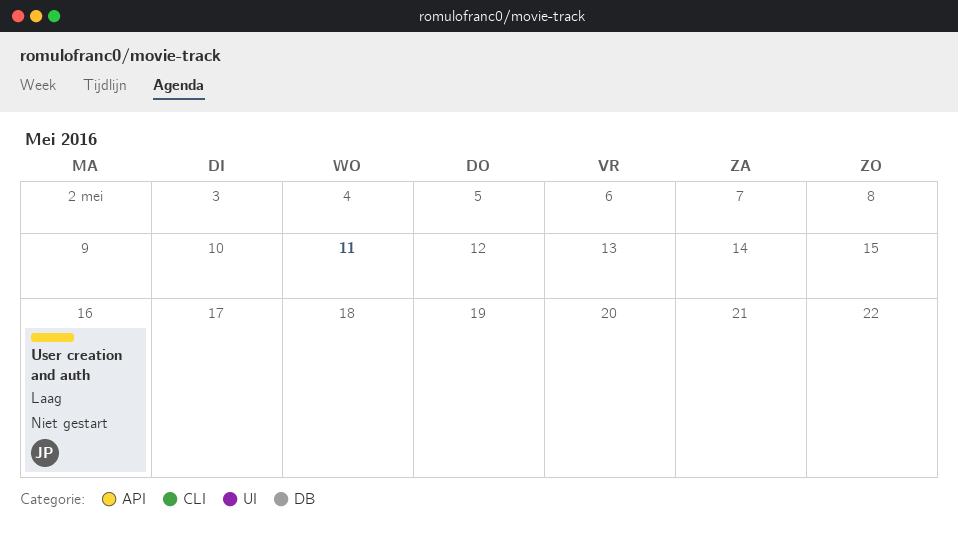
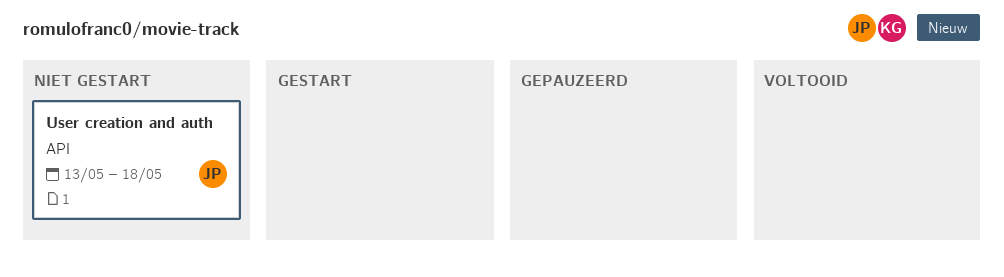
User creation and auth, due: May 16 -> May 18

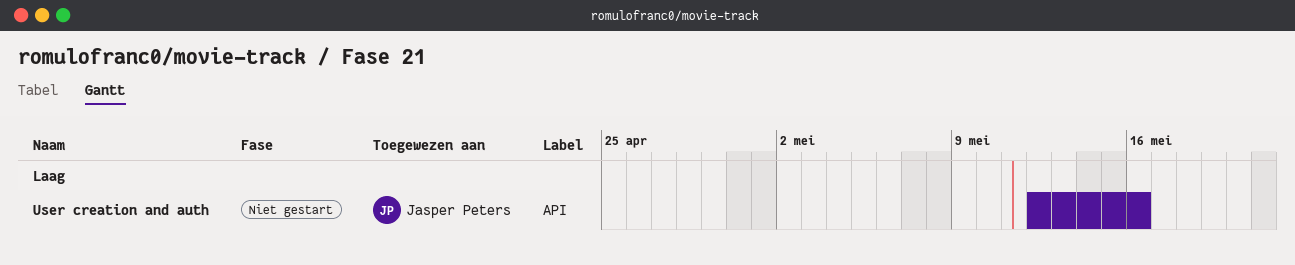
User creation and auth, start: May 13 -> May 12
User creation and auth, due: May 18 -> May 16

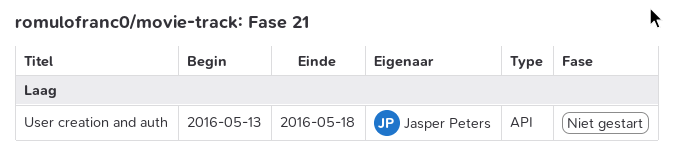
User creation and auth, start: May 12 -> May 13
User creation and auth, due: May 16 -> May 18

